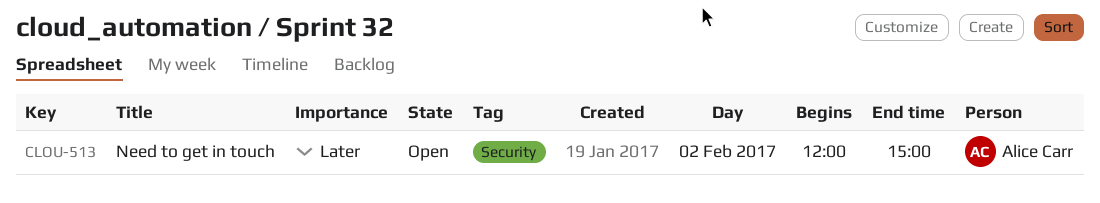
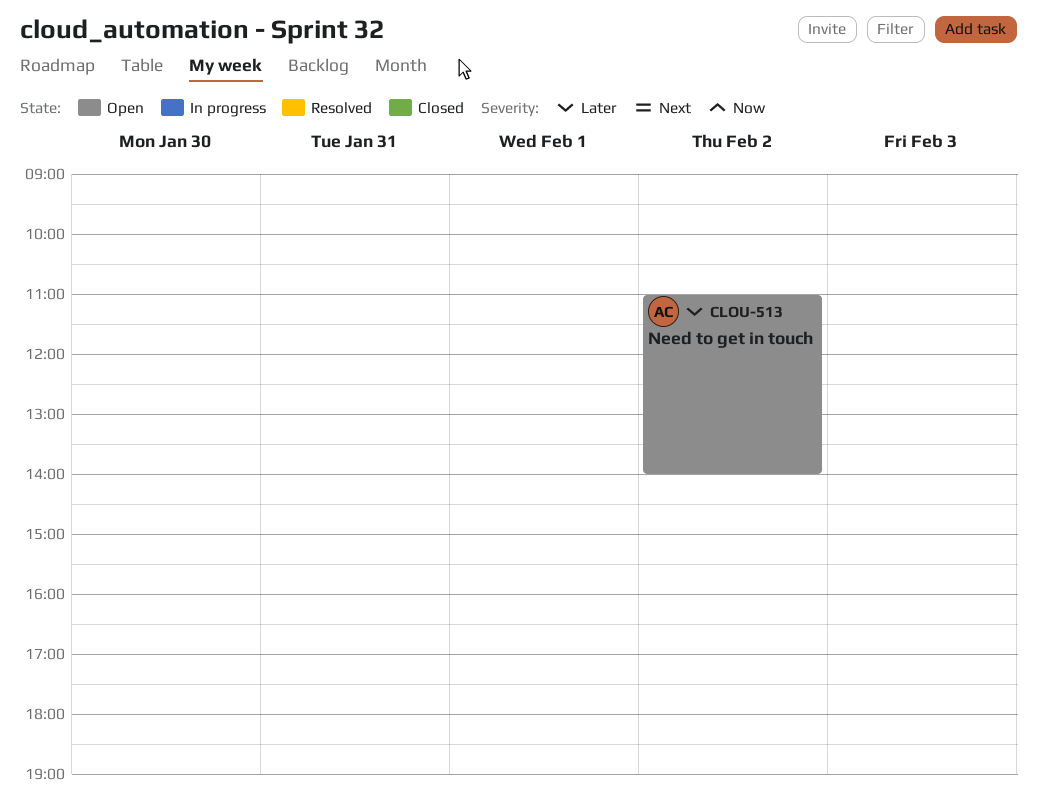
CLOU-513, begins: 12:00 -> 11:00
CLOU-513, ends: 15:00 -> 14:00

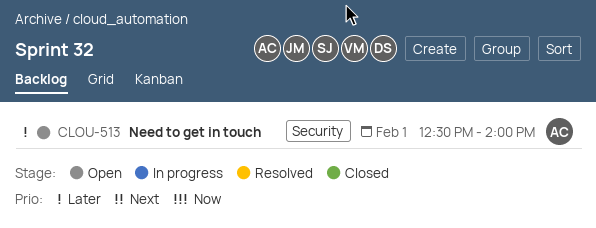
CLOU-513, day: Feb 2 -> Feb 1
CLOU-513, begins: 11:00 -> 12:30

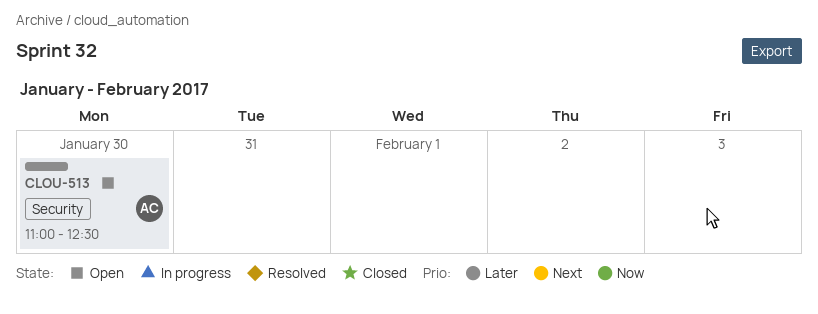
CLOU-513, day: Feb 1 -> Jan 30
CLOU-513, begins: 12:30 -> 11:00
CLOU-513, ends: 14:00 -> 12:30

